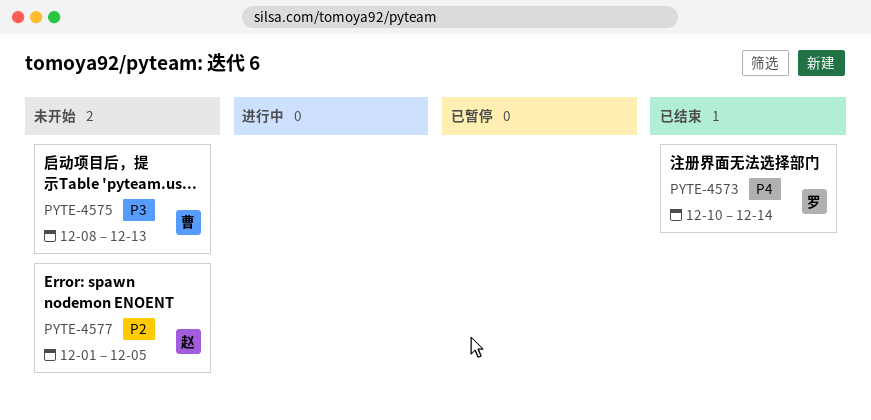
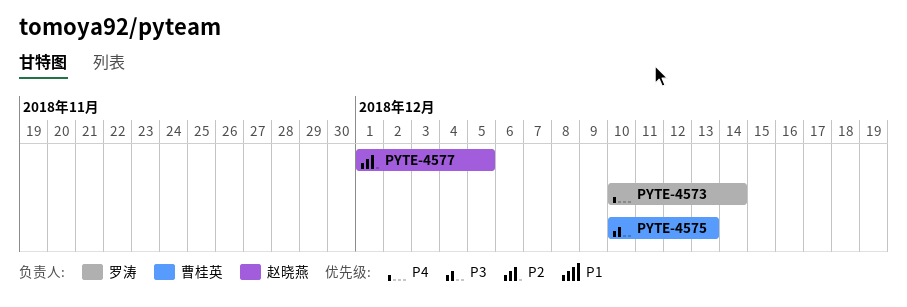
PYTE-4575, start: Dec 8 -> Dec 10

